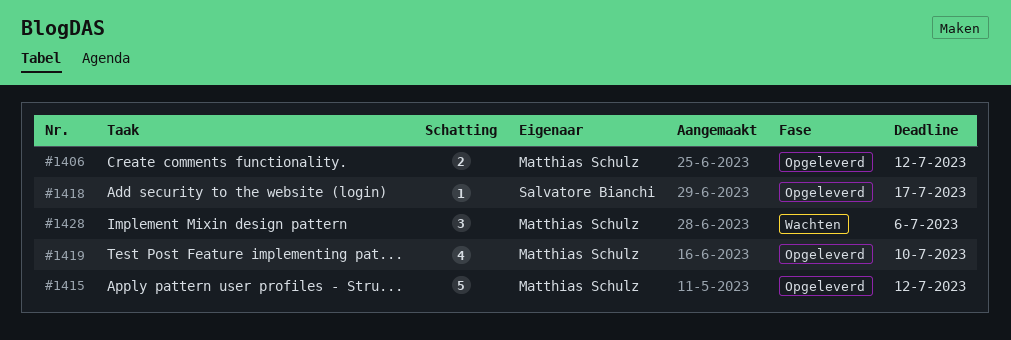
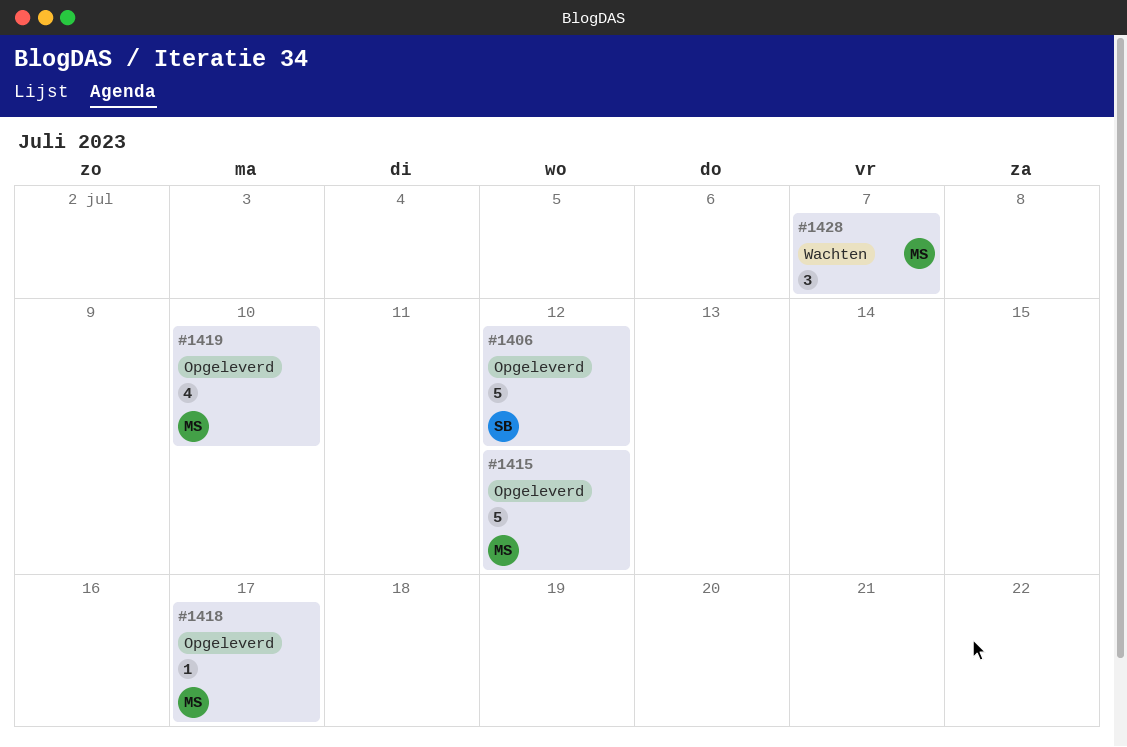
#1406, owner: Matthias Schulz -> Salvatore Bianchi
#1406, estimate: 2 -> 5
#1418, owner: Salvatore Bianchi -> Matthias Schulz
#1428, due: Jul 6 -> Jul 7

